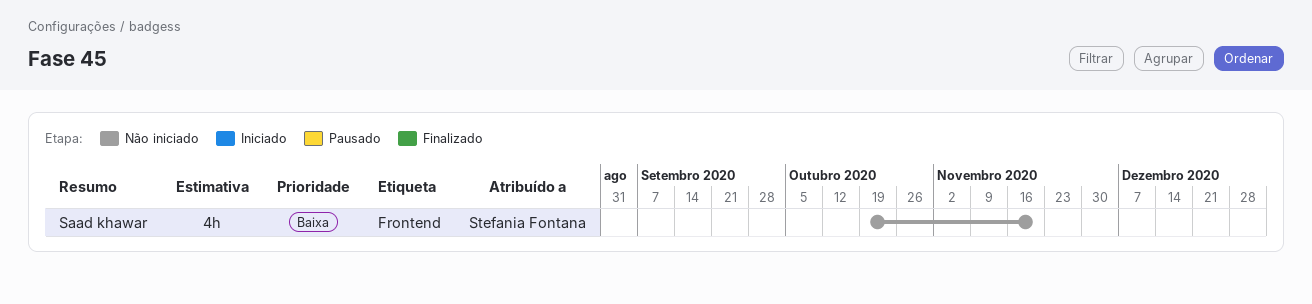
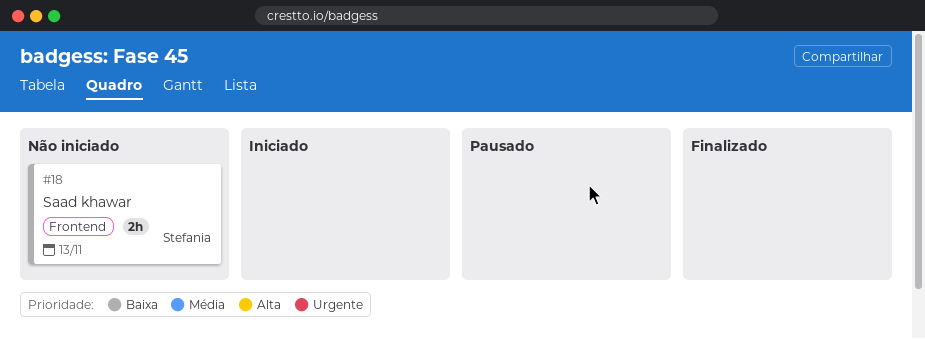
Saad khawar, estimate: 4h -> 2h
Saad khawar, due: Nov 20 -> Nov 13

